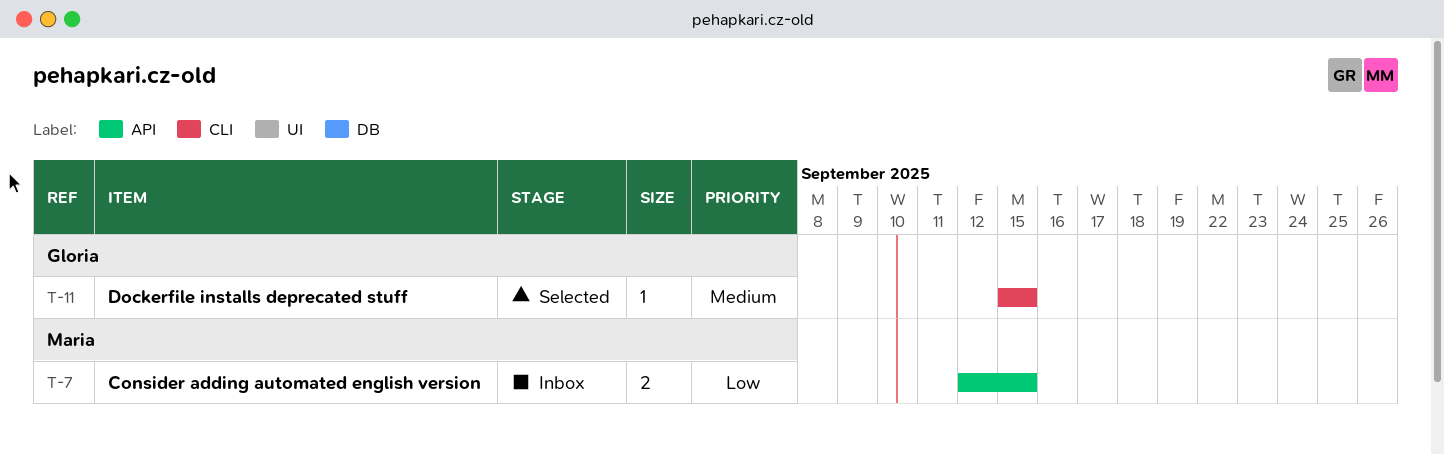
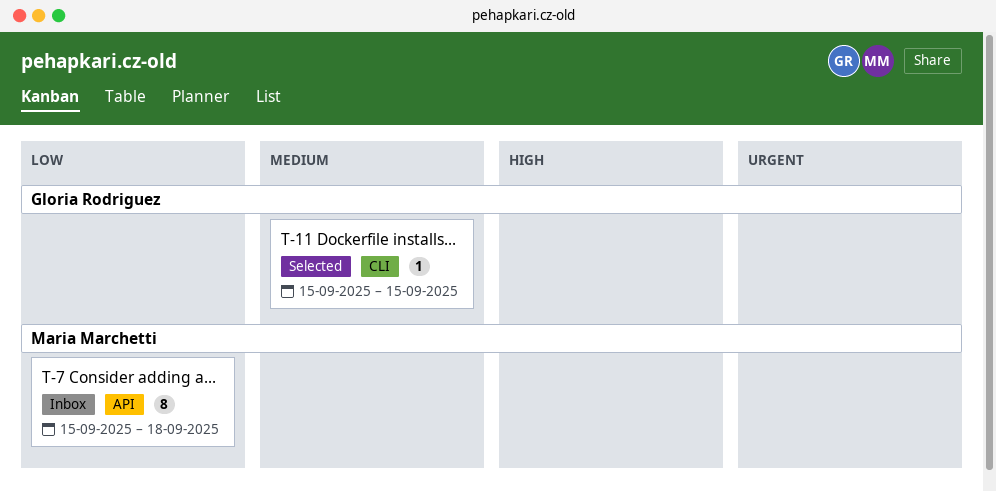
T-7, estimate: 2 -> 8
T-7, start: Sep 12 -> Sep 15
T-7, due: Sep 15 -> Sep 18

